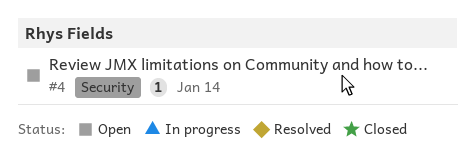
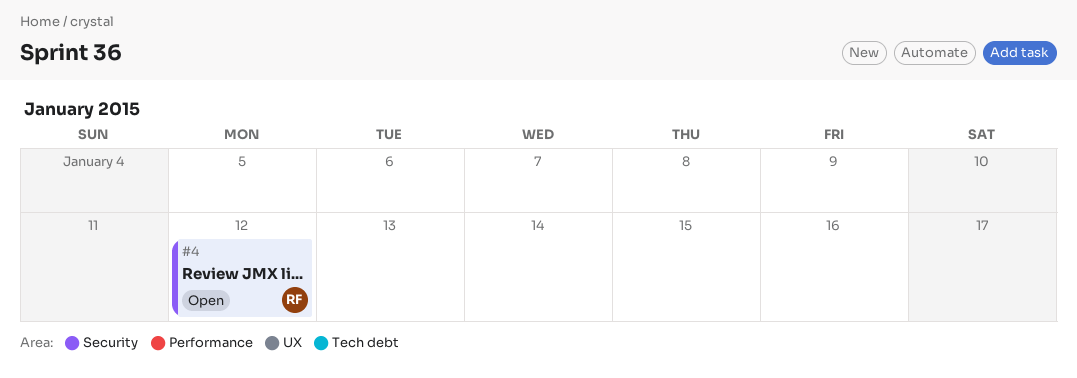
#4, due: Jan 14 -> Jan 12

